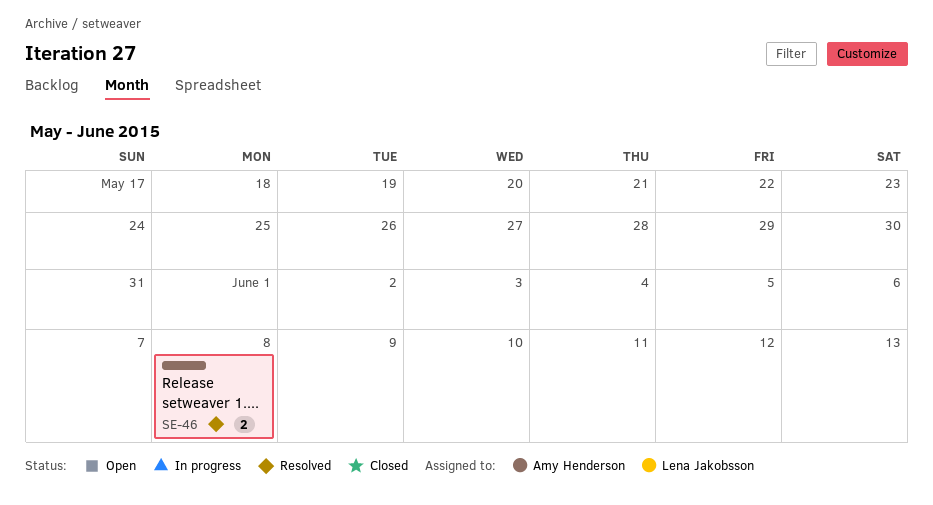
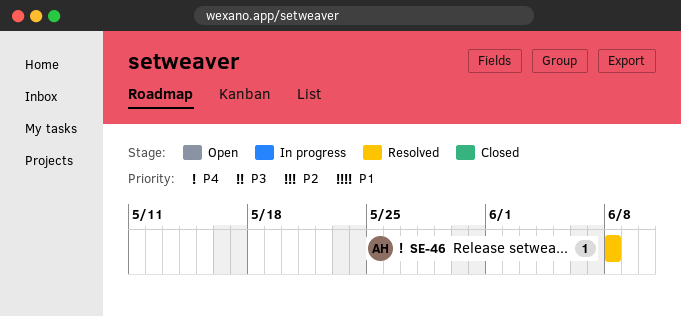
SE-46, estimate: 2 -> 1

